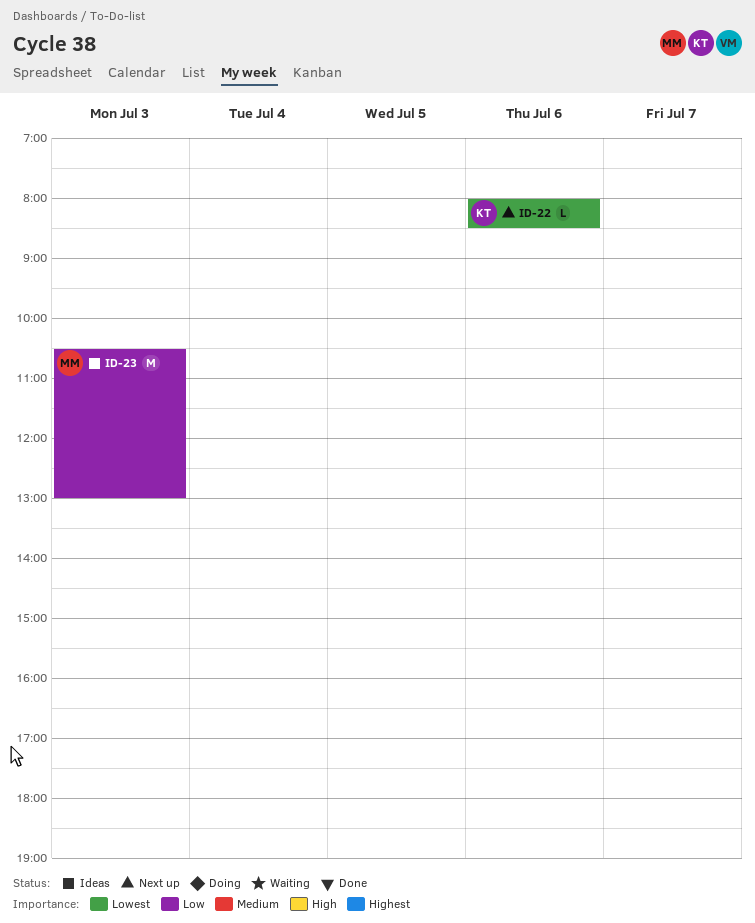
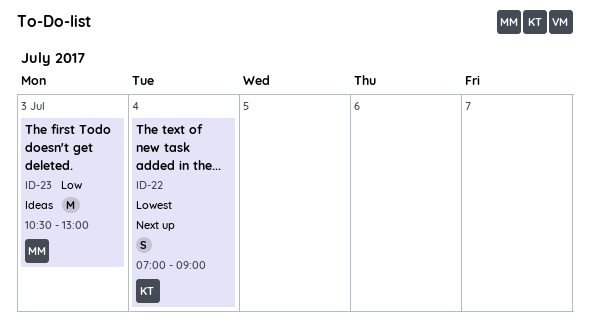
ID-22, estimate: L -> S
ID-22, day: Jul 6 -> Jul 4
ID-22, begins: 08:00 -> 07:00
ID-22, ends: 08:30 -> 09:00

